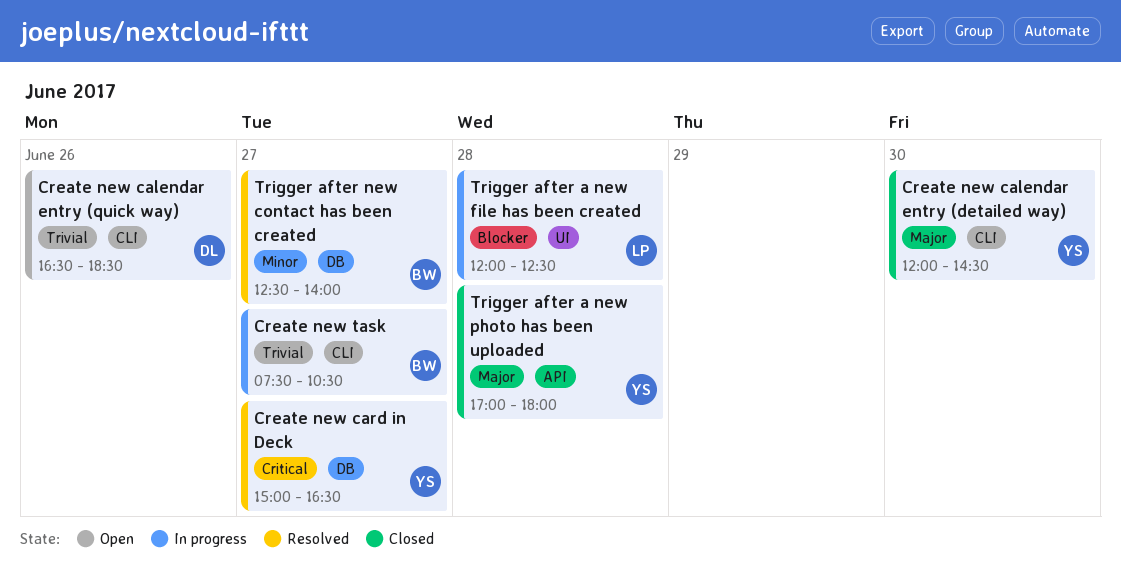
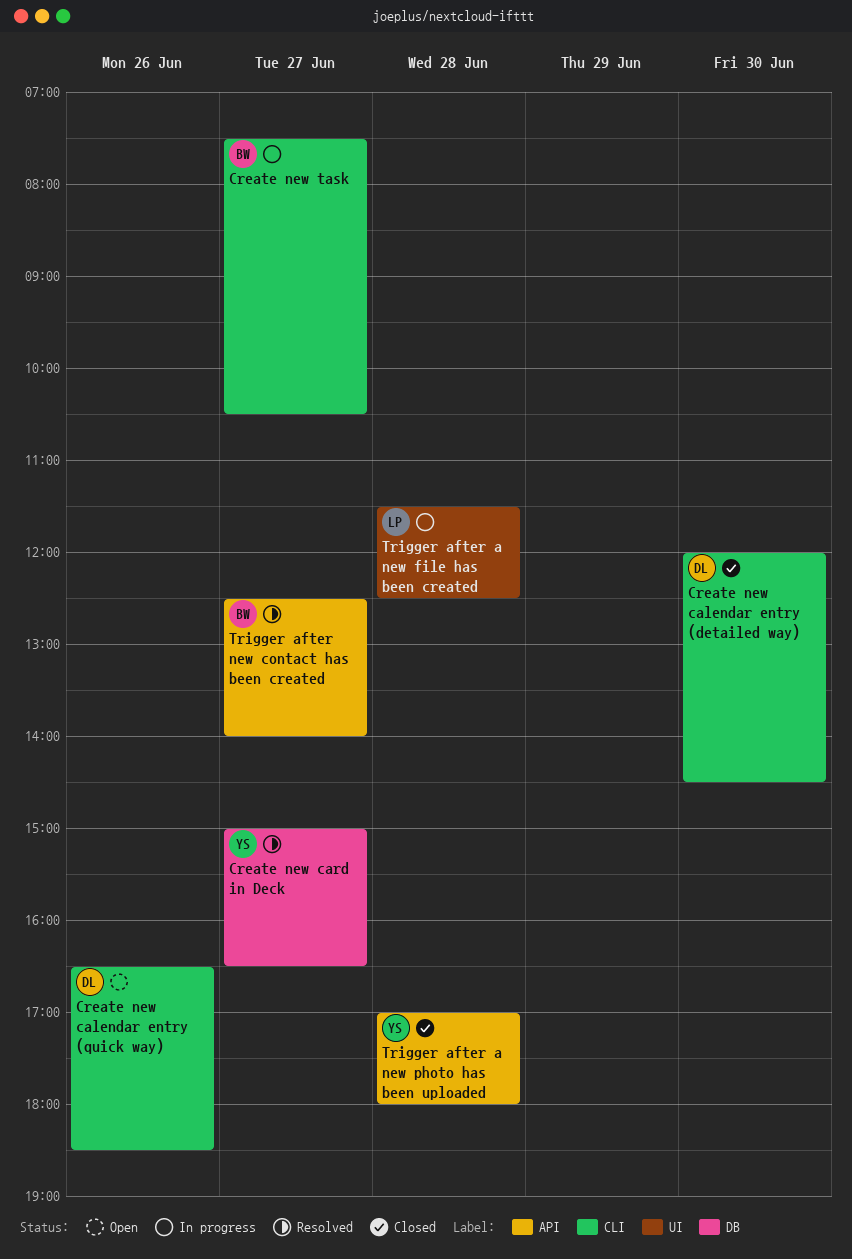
Create new calendar entry (detailed way), owner: YS -> DL
Trigger after a new file has been created, begins: 12:00 -> 11:30
Trigger after new contact has been created, label: DB -> API

